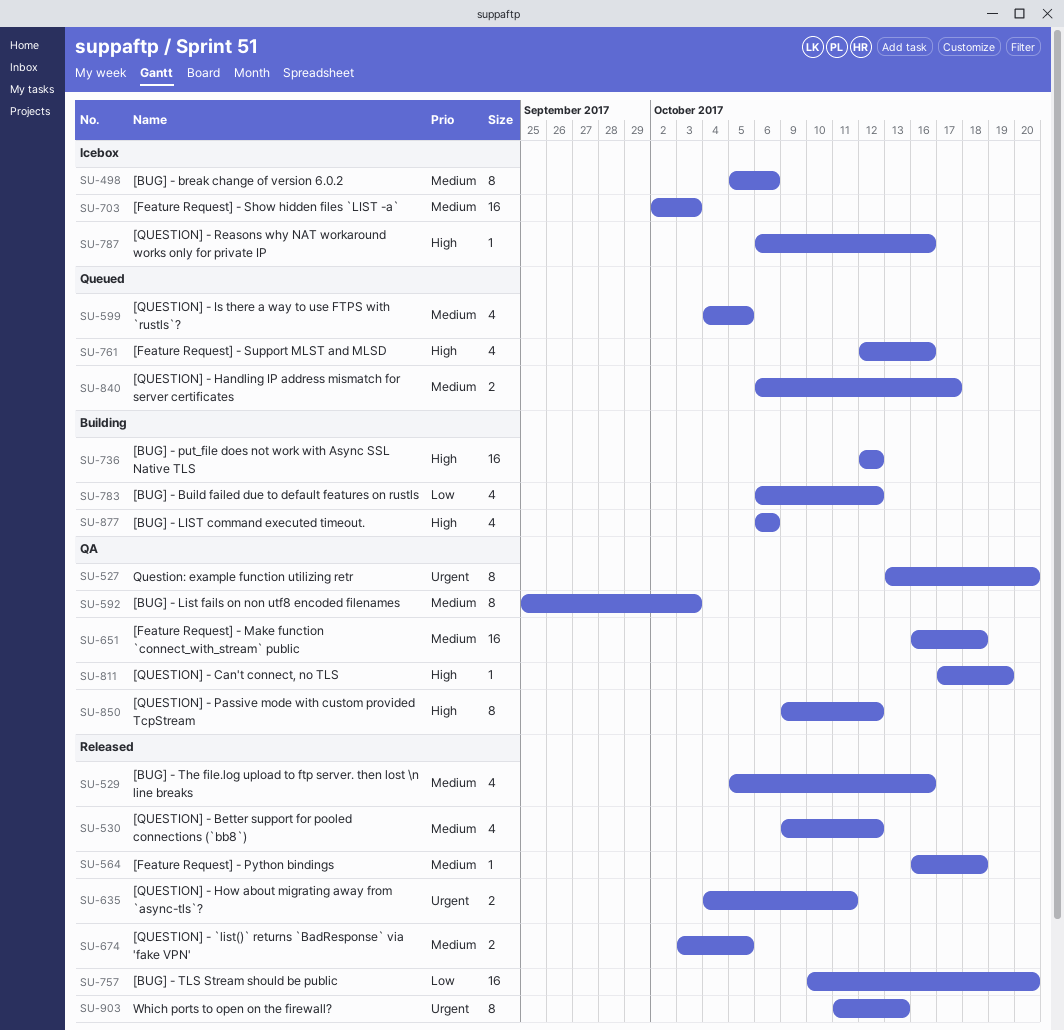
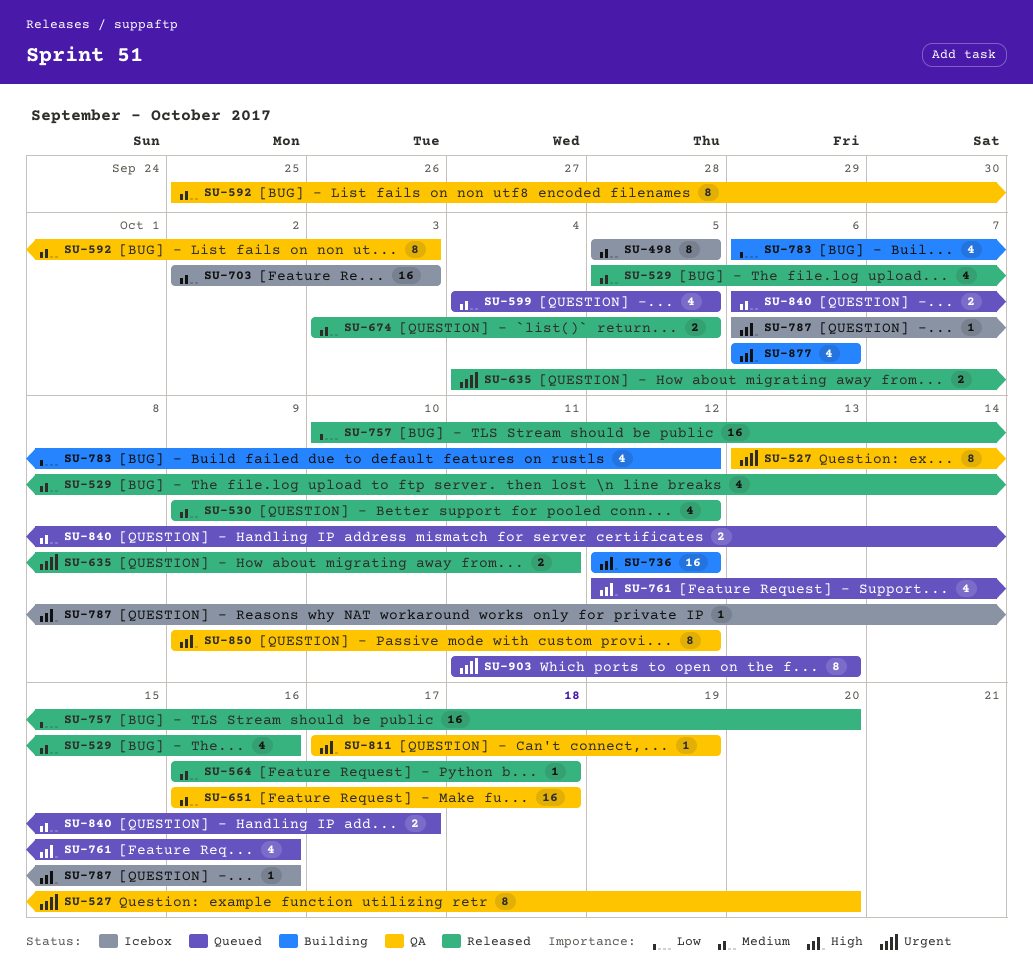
SU-498, due: Oct 6 -> Oct 5
SU-903, status: Released -> Queued

